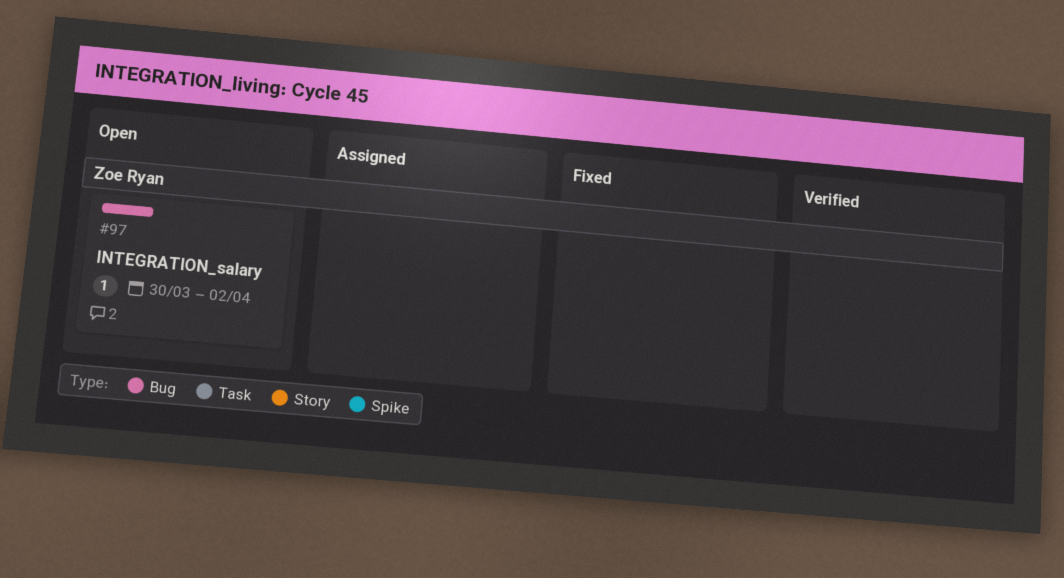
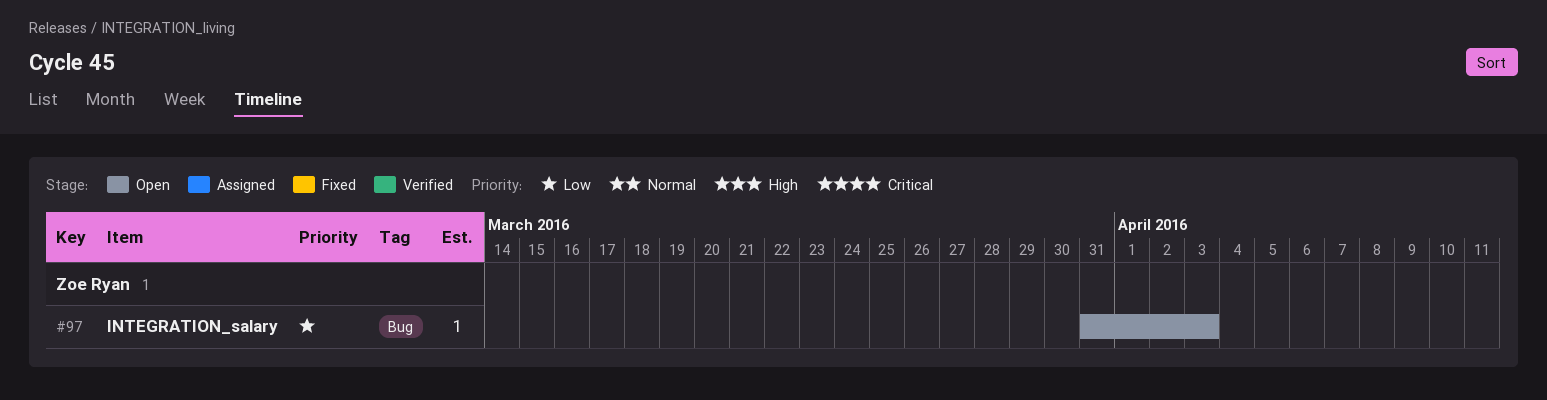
#97, start: Mar 30 -> Mar 31
#97, due: Apr 2 -> Apr 3

